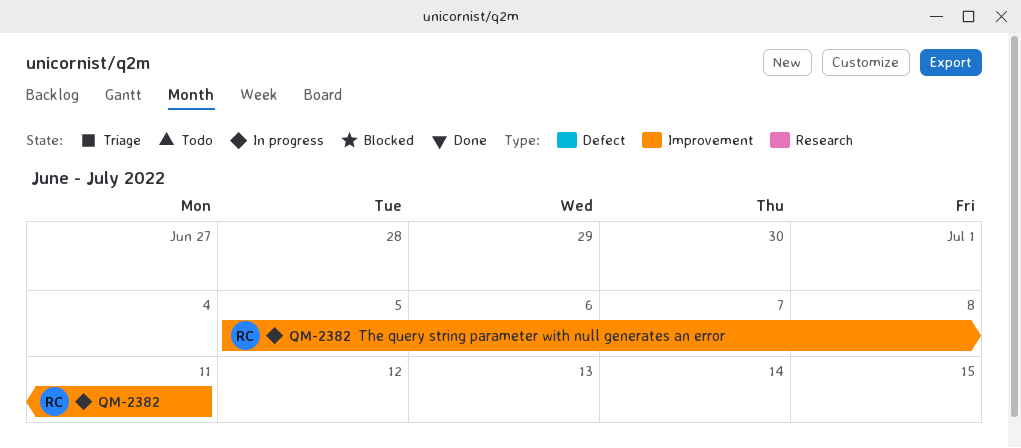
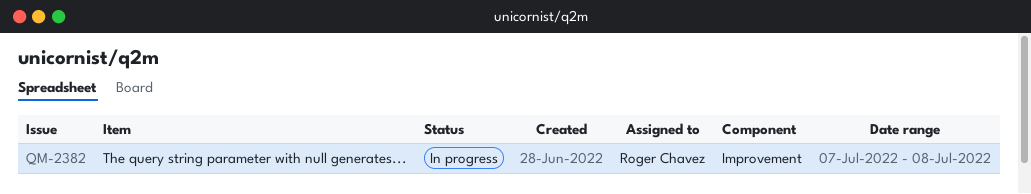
QM-2382, start: Jul 5 -> Jul 7
QM-2382, due: Jul 11 -> Jul 8

